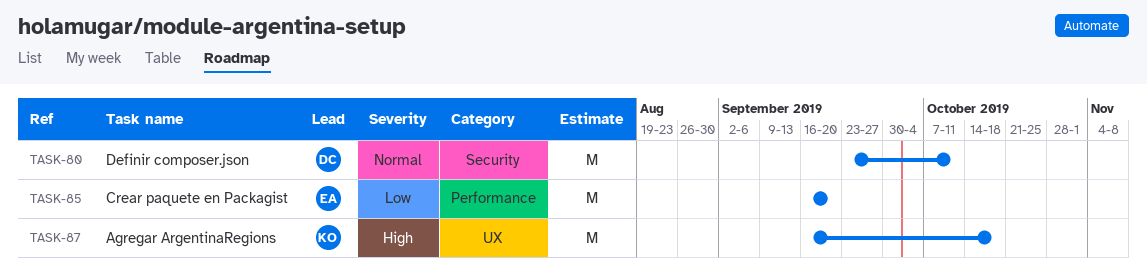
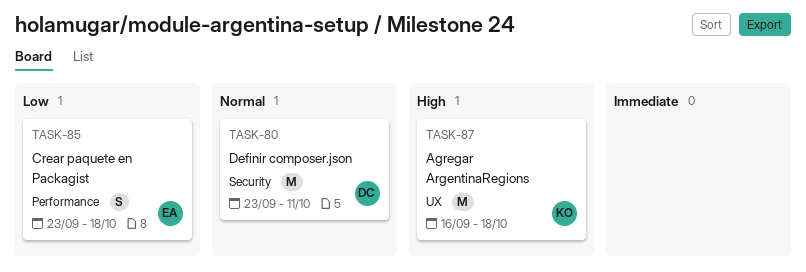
TASK-85, estimate: M -> S
TASK-85, start: Sep 16 -> Sep 23
TASK-85, due: Sep 20 -> Oct 18

